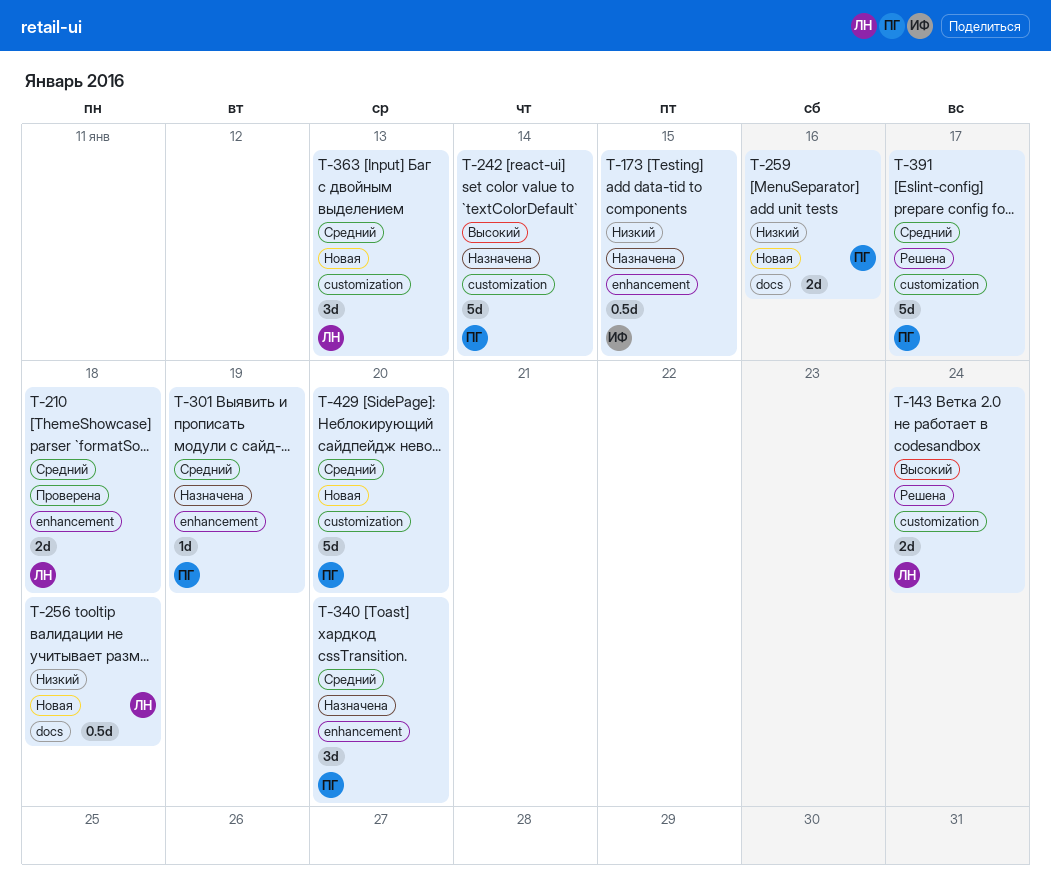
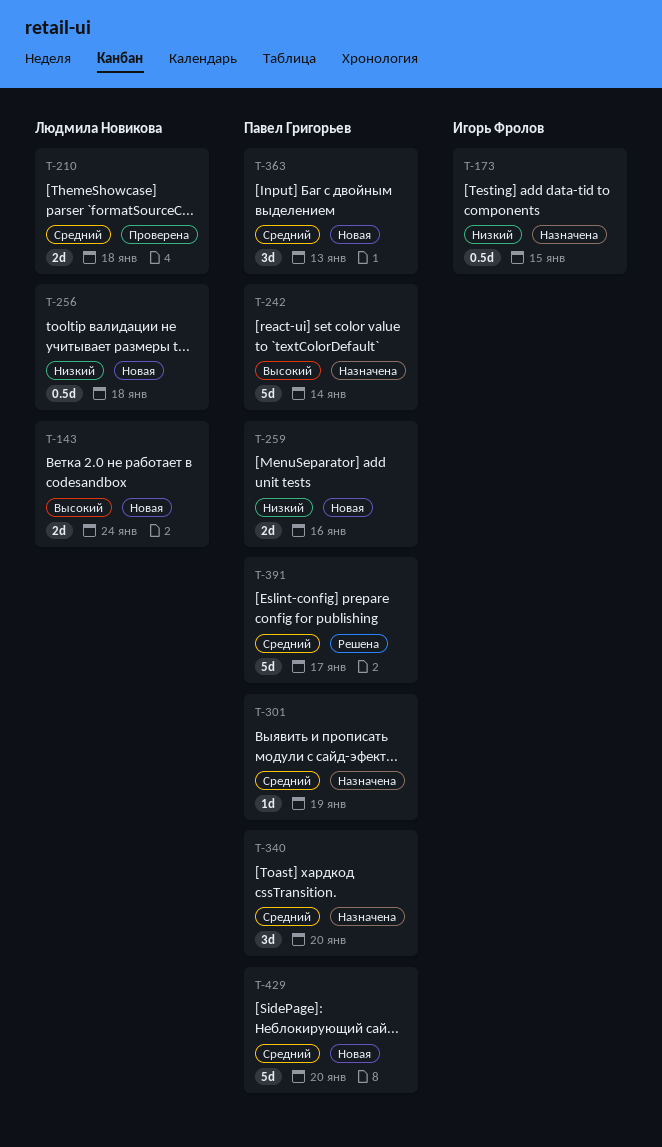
T-143, status: Решена -> Новая
T-363, owner: Людмила Новикова -> Павел Григорьев

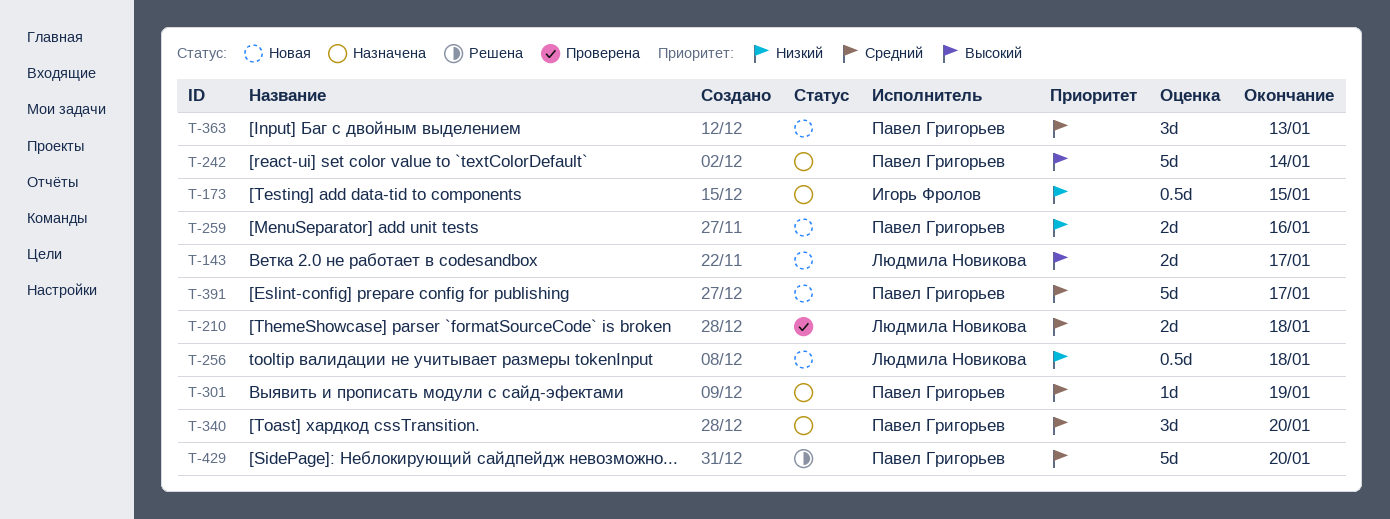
T-143, due: Jan 24 -> Jan 17
T-391, status: Решена -> Новая
T-429, status: Новая -> Решена

